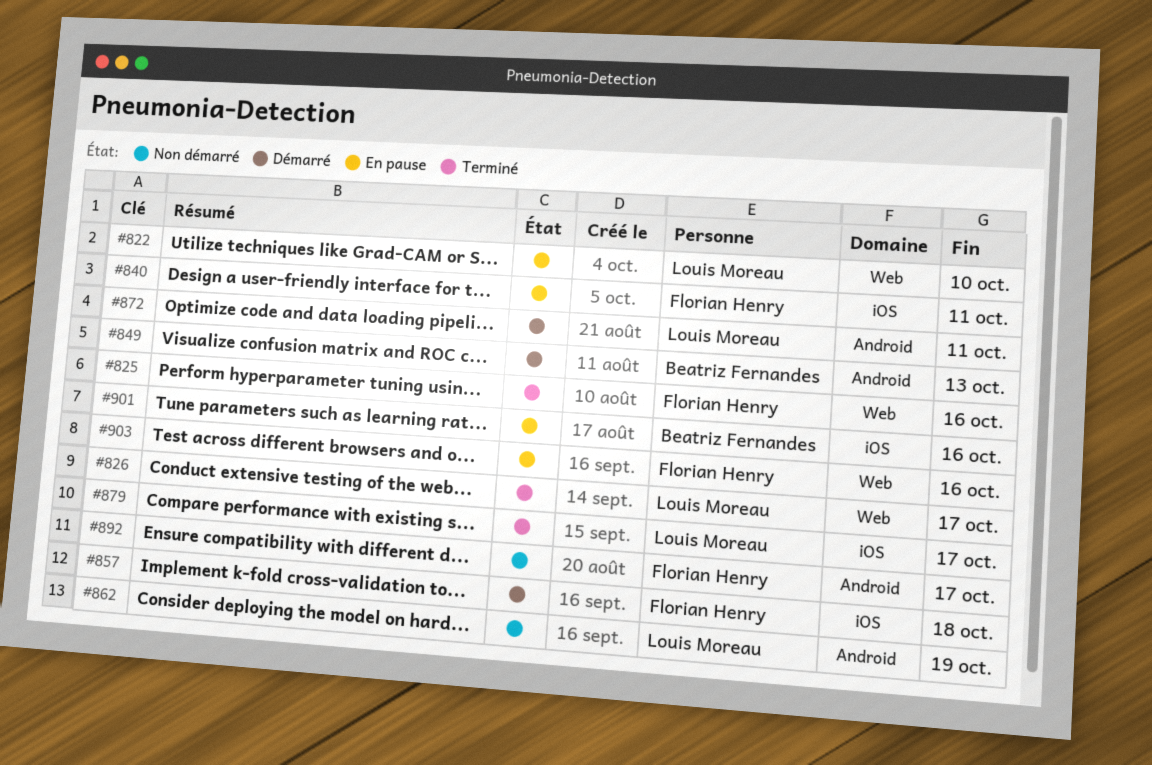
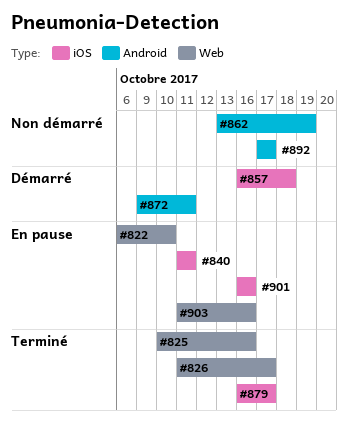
#849: present -> none

